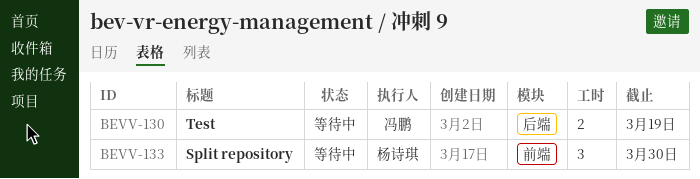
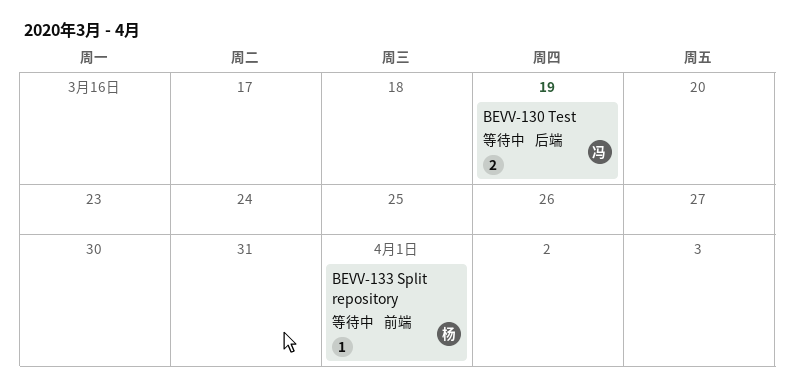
BEVV-133, estimate: 3 -> 1
BEVV-133, due: Mar 30 -> Apr 1

